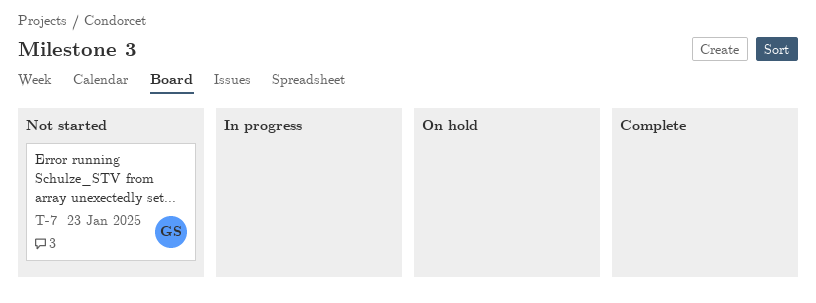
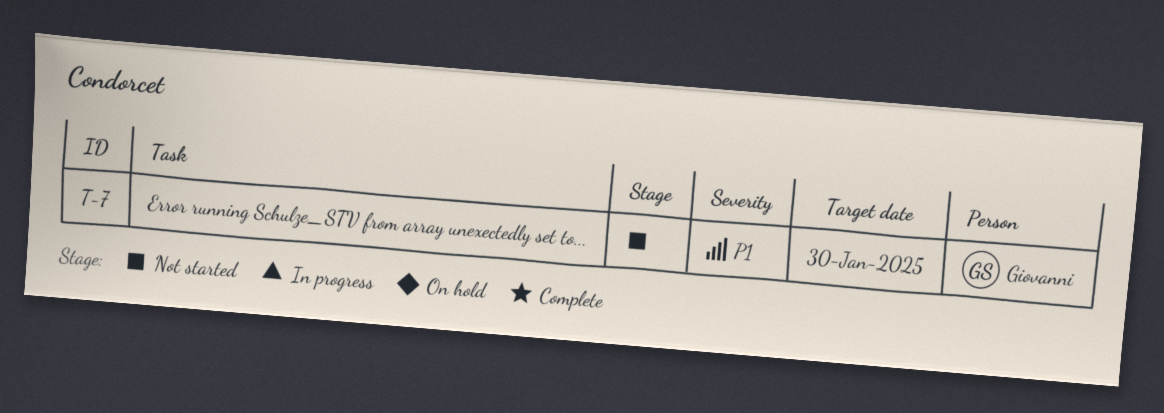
T-7, due: Jan 23 -> Jan 30

